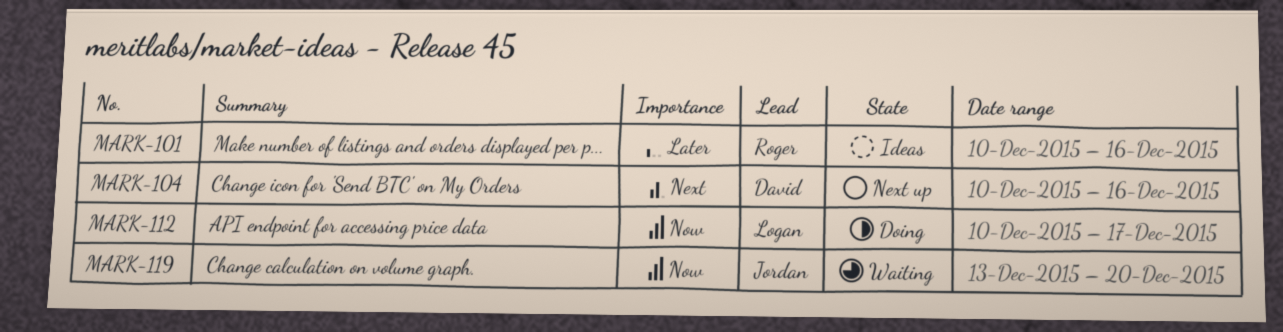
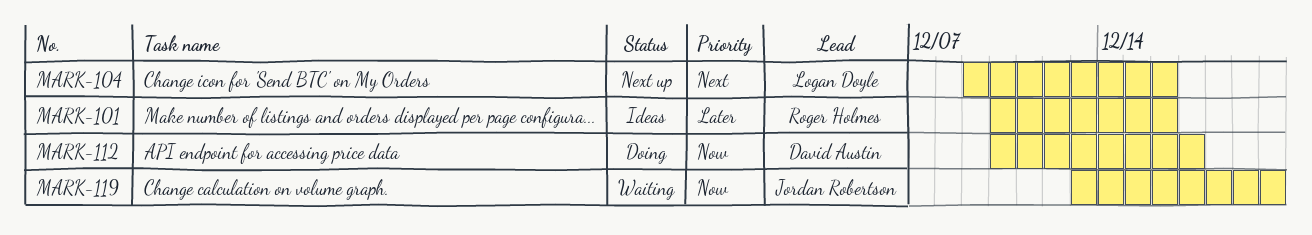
MARK-104, owner: David Austin -> Logan Doyle
MARK-104, start: Dec 10 -> Dec 9
MARK-112, owner: Logan Doyle -> David Austin

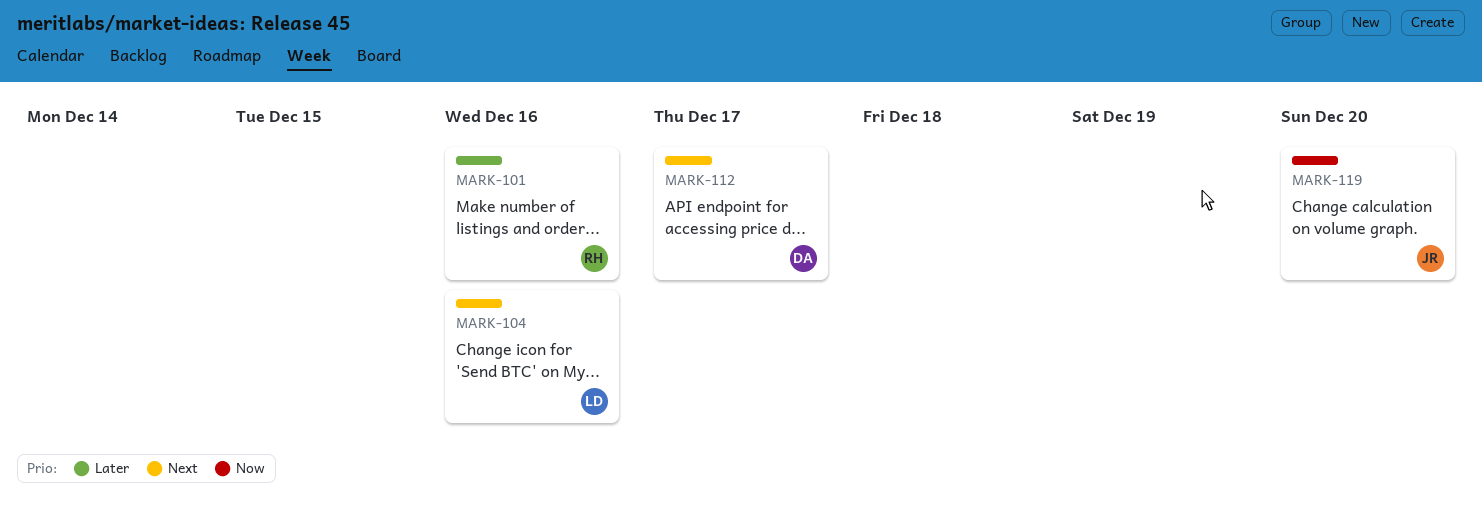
MARK-112, priority: Now -> Next

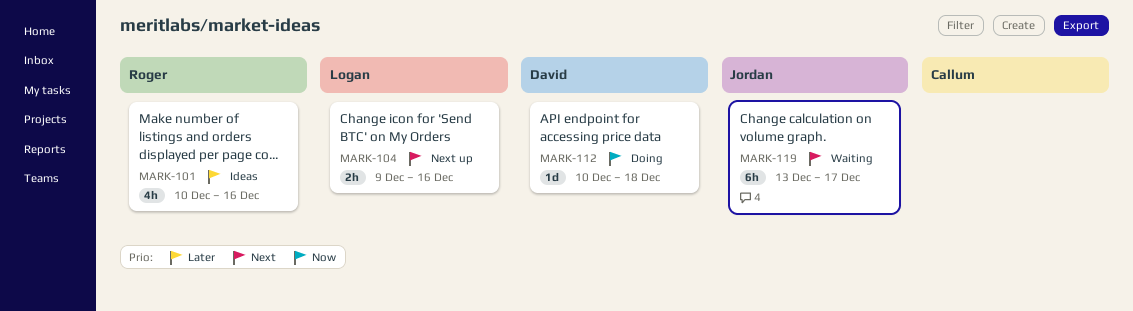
MARK-112, priority: Next -> Now
MARK-112, due: Dec 17 -> Dec 18
MARK-119, priority: Now -> Next
MARK-119, due: Dec 20 -> Dec 17

